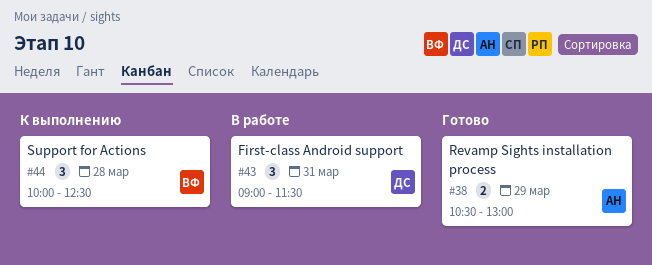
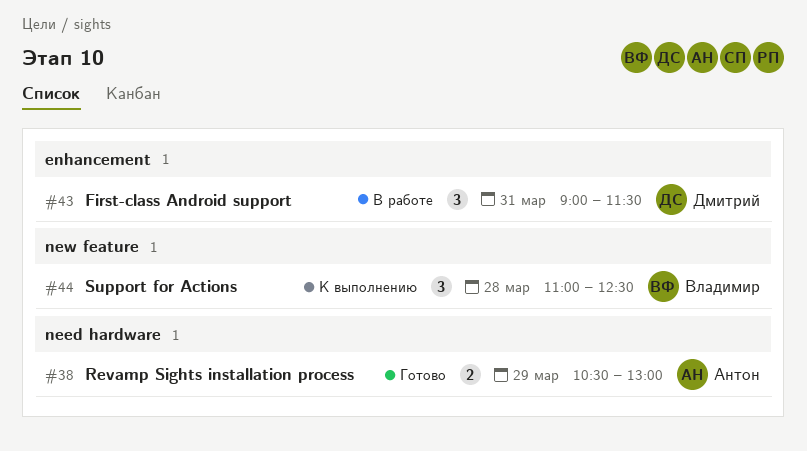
#44, begins: 10:00 -> 11:00

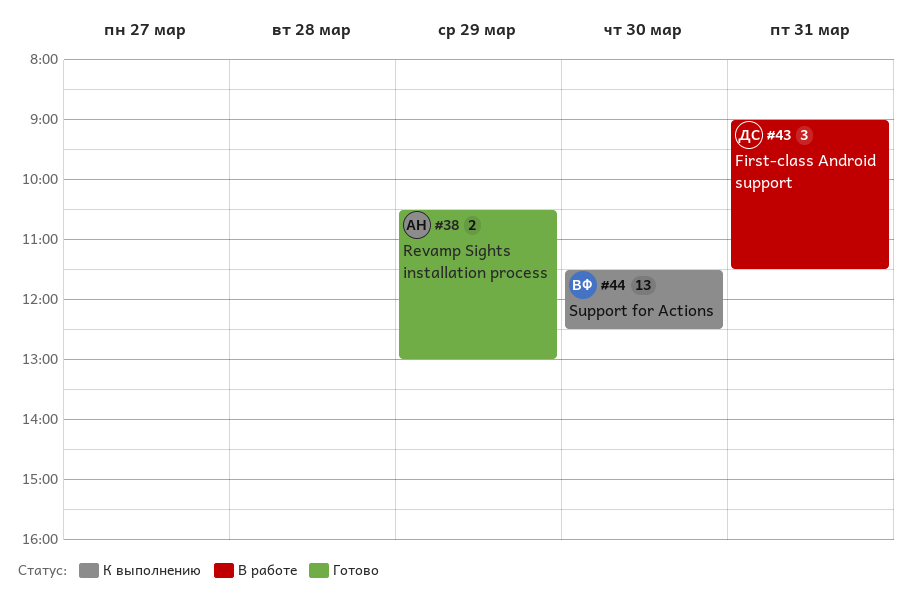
#44, estimate: 3 -> 13
#44, day: Mar 28 -> Mar 30
#44, begins: 11:00 -> 11:30

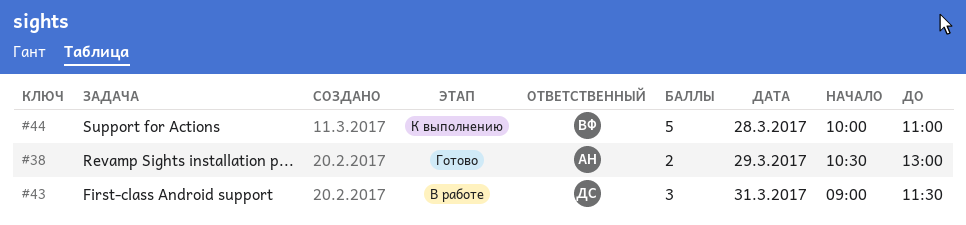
#44, estimate: 13 -> 5
#44, day: Mar 30 -> Mar 28
#44, begins: 11:30 -> 10:00
#44, ends: 12:30 -> 11:00

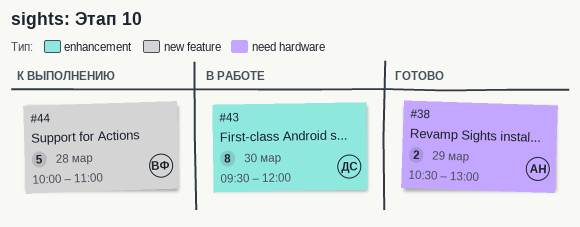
#43, estimate: 3 -> 8
#43, day: Mar 31 -> Mar 30
#43, begins: 09:00 -> 09:30
#43, ends: 11:30 -> 12:00

